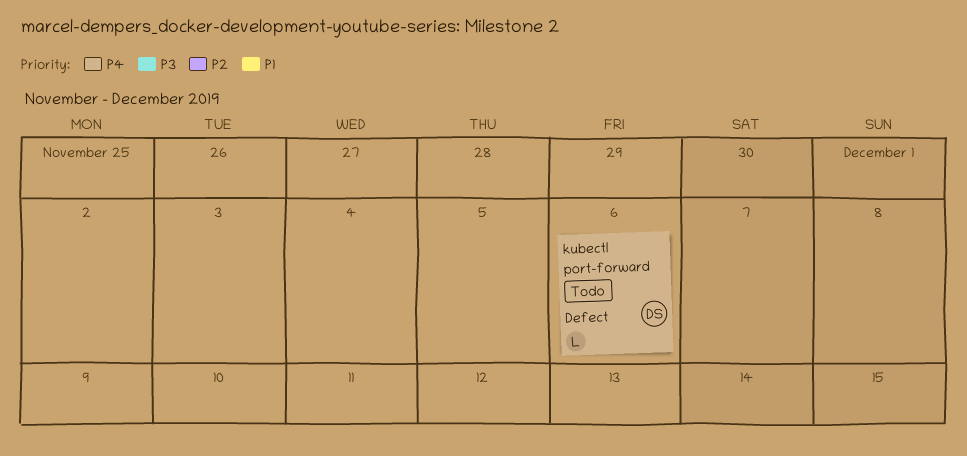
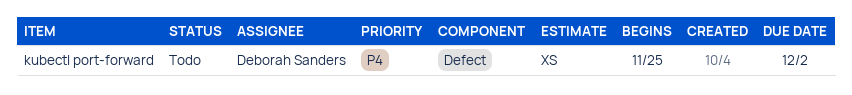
kubectl port-forward, estimate: L -> XS
kubectl port-forward, due: Dec 6 -> Dec 2

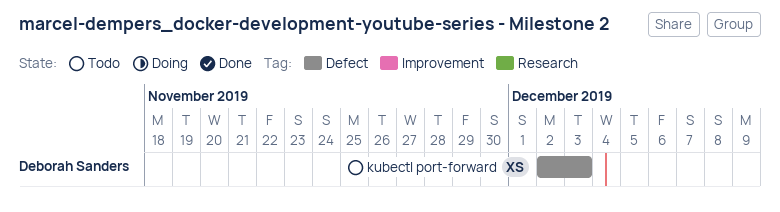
kubectl port-forward, start: Nov 25 -> Dec 2
kubectl port-forward, due: Dec 2 -> Dec 3

